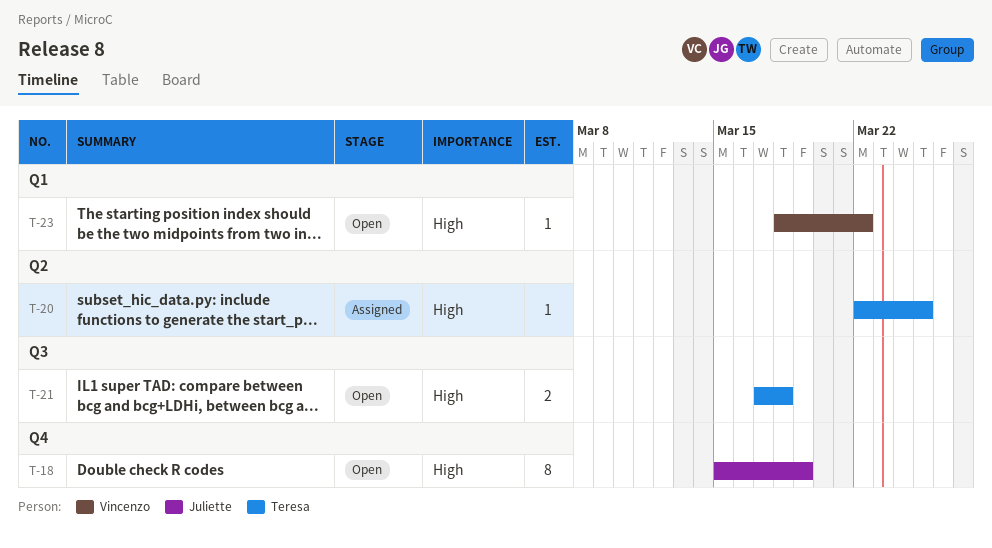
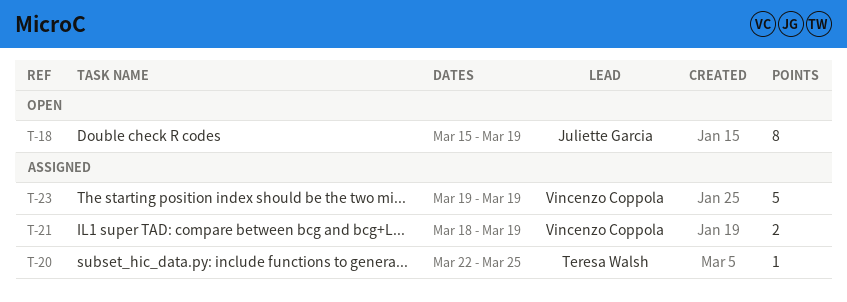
T-21, status: Open -> Assigned
T-21, owner: Teresa Walsh -> Vincenzo Coppola
T-21, start: Mar 17 -> Mar 18
T-21, due: Mar 18 -> Mar 19
T-23, status: Open -> Assigned
T-23, estimate: 1 -> 5
T-23, start: Mar 18 -> Mar 19
T-23, due: Mar 22 -> Mar 19

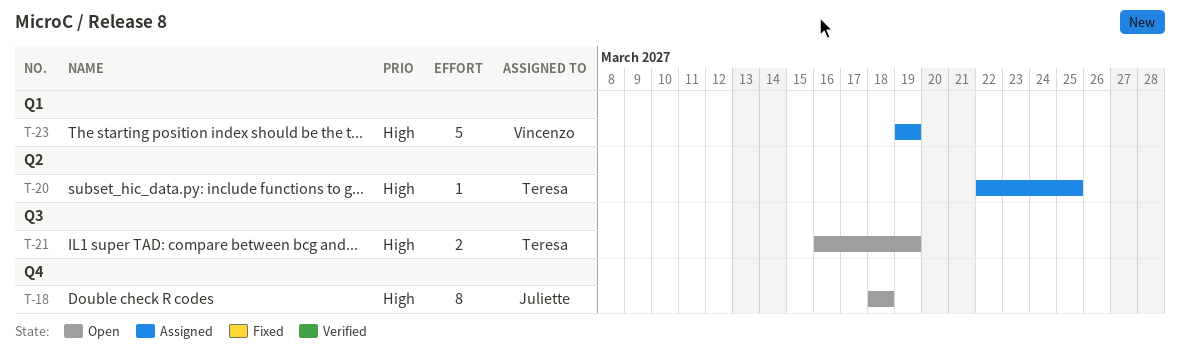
T-18, start: Mar 15 -> Mar 18
T-18, due: Mar 19 -> Mar 18
T-21, status: Assigned -> Open
T-21, owner: Vincenzo Coppola -> Teresa Walsh
T-21, start: Mar 18 -> Mar 16

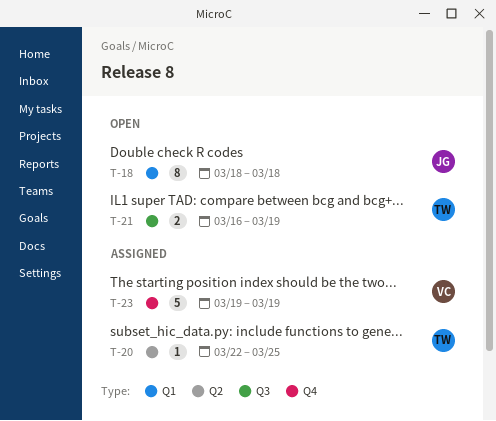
T-18, label: Q4 -> Q1
T-23, label: Q1 -> Q4

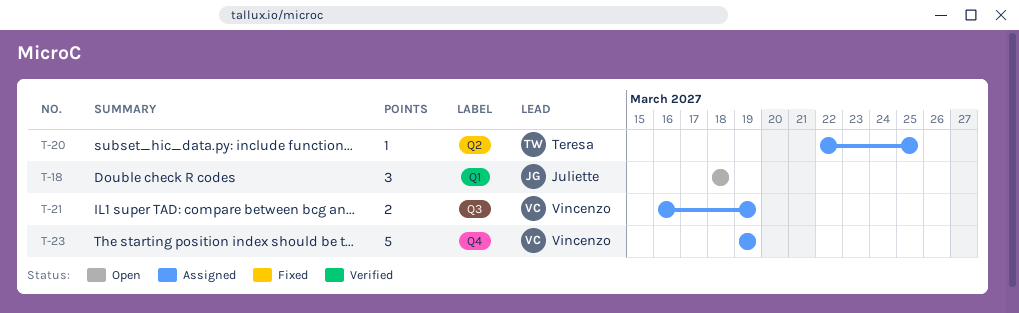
T-18, estimate: 8 -> 3
T-21, status: Open -> Assigned
T-21, owner: Teresa -> Vincenzo

